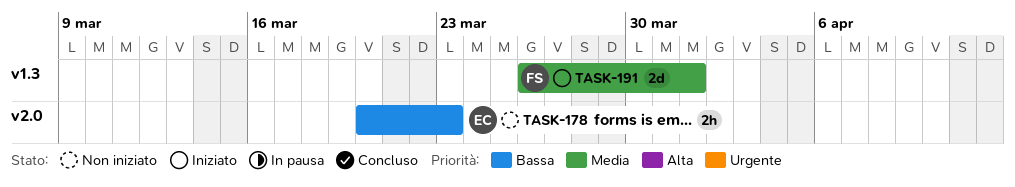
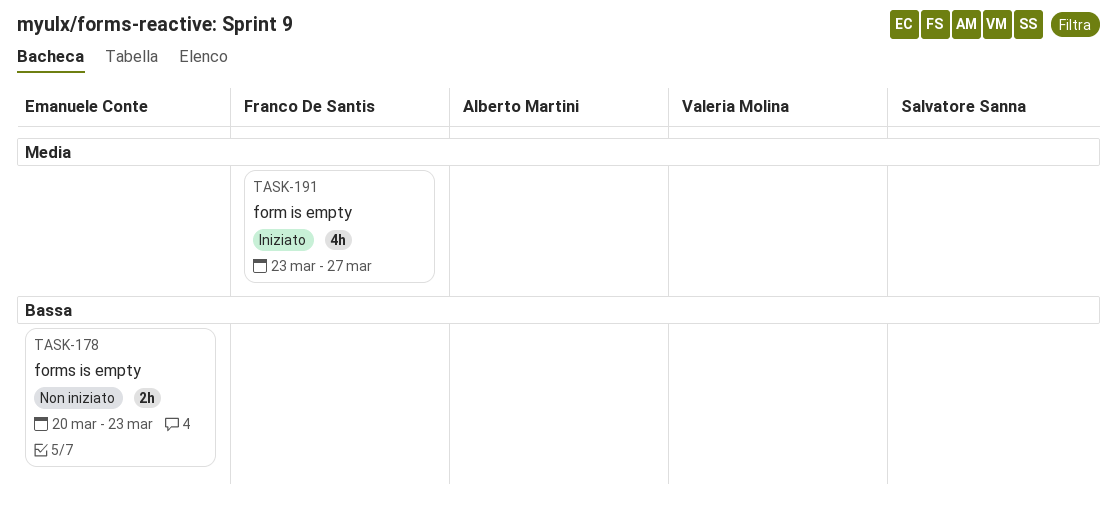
TASK-191, estimate: 2d -> 4h
TASK-191, start: Mar 26 -> Mar 23
TASK-191, due: Apr 1 -> Mar 27

